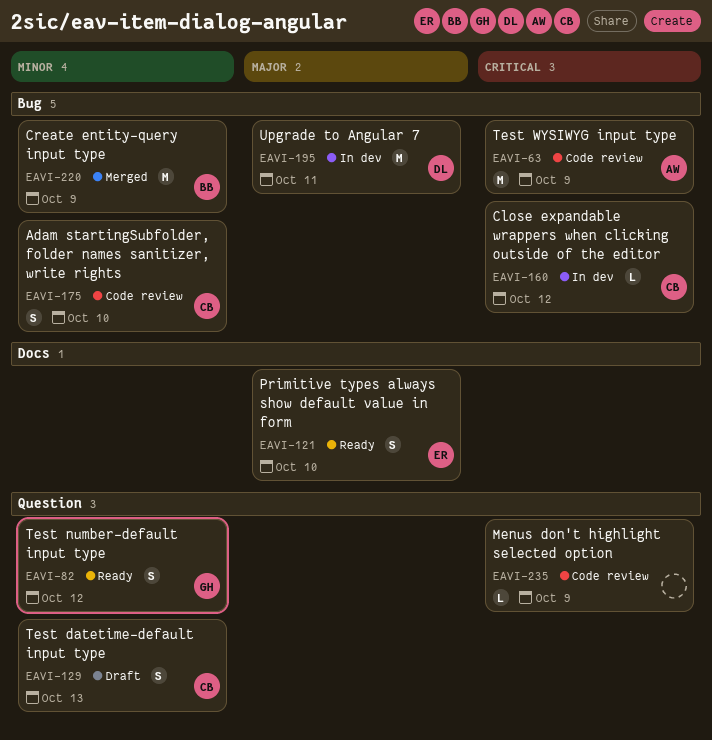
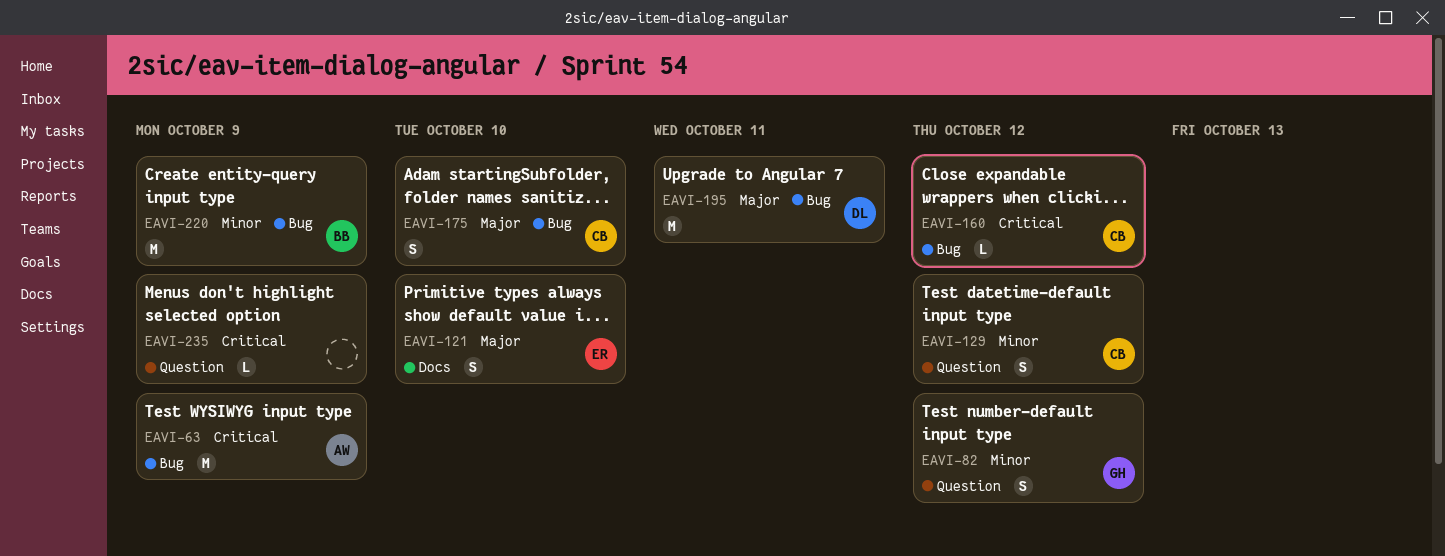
EAVI-129, due: Oct 13 -> Oct 12
EAVI-175, priority: Minor -> Major

